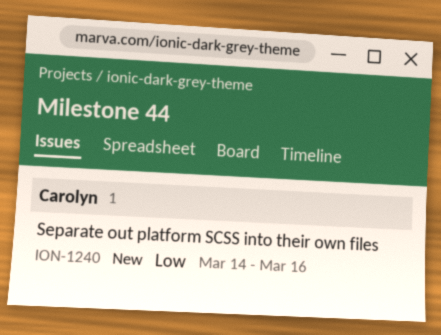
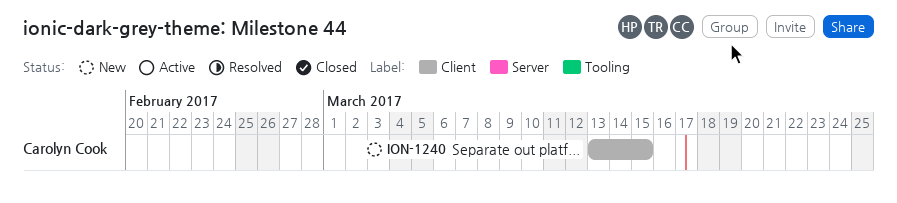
ION-1240, start: Mar 14 -> Mar 13
ION-1240, due: Mar 16 -> Mar 15

